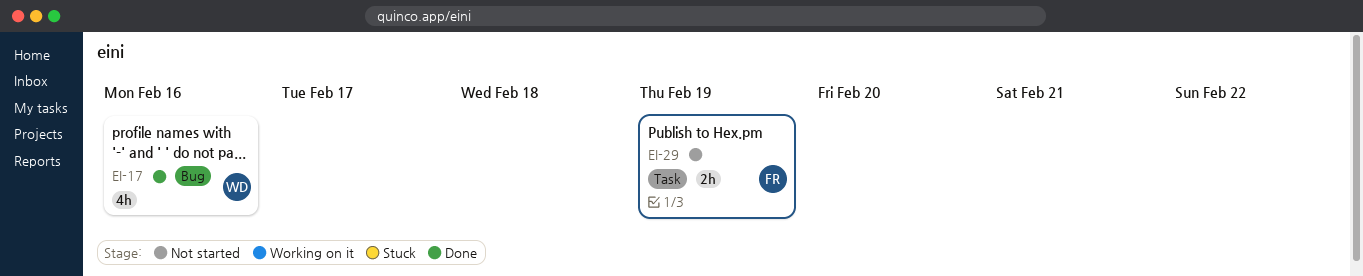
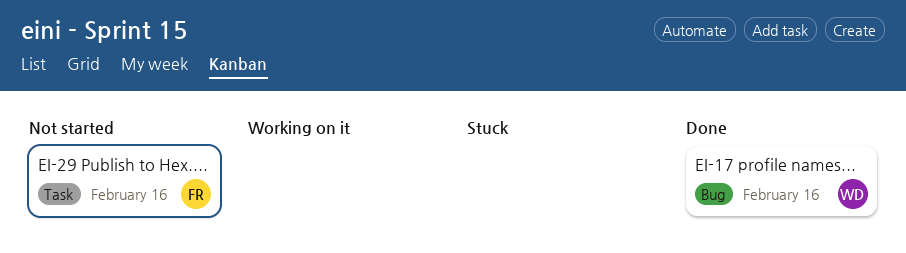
EI-29, due: Feb 19 -> Feb 16

